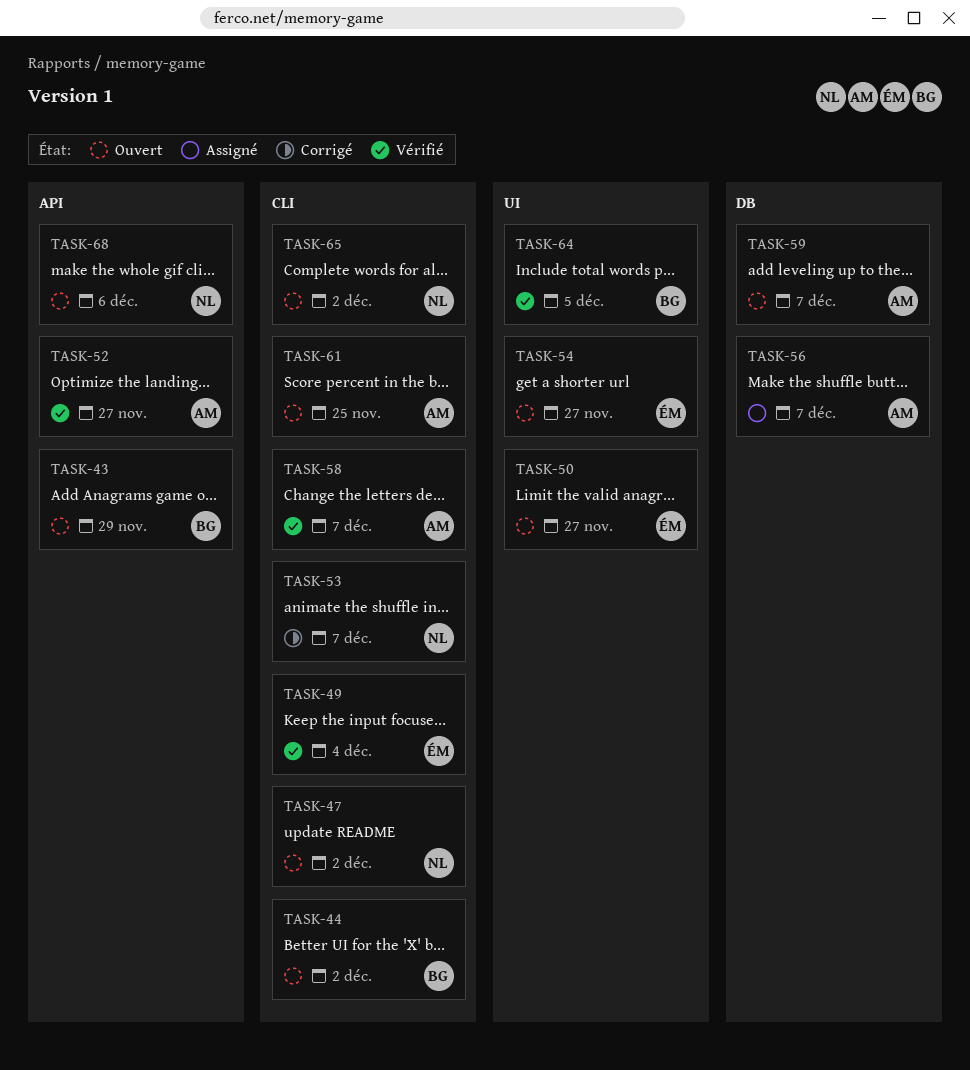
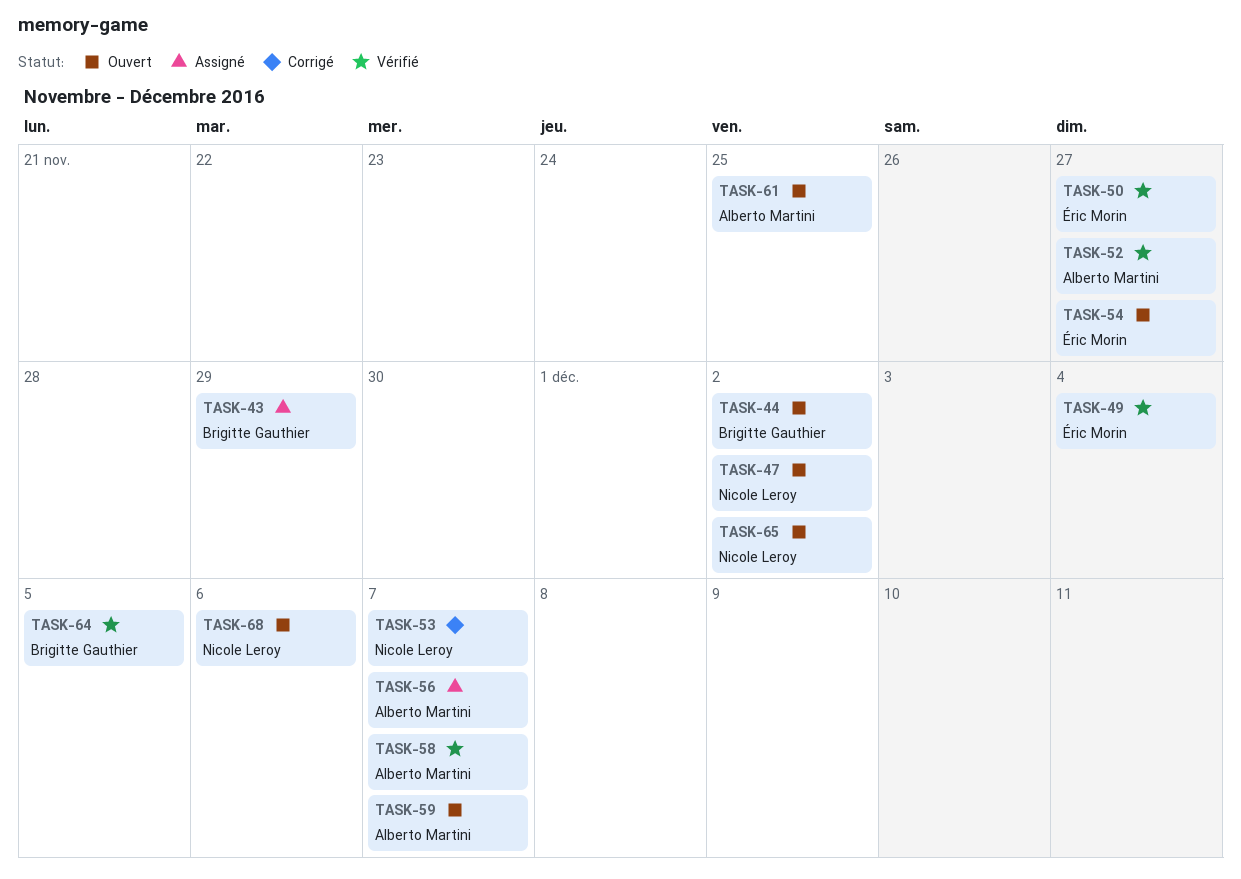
TASK-43, status: Ouvert -> Assigné
TASK-50, status: Ouvert -> Vérifié

